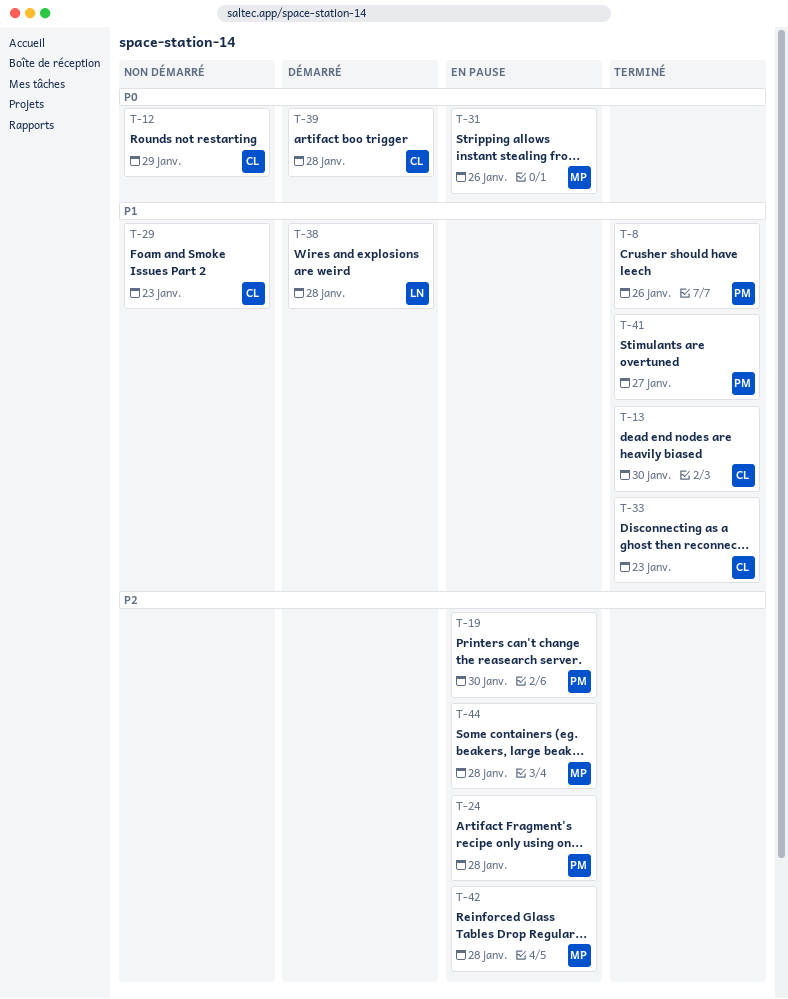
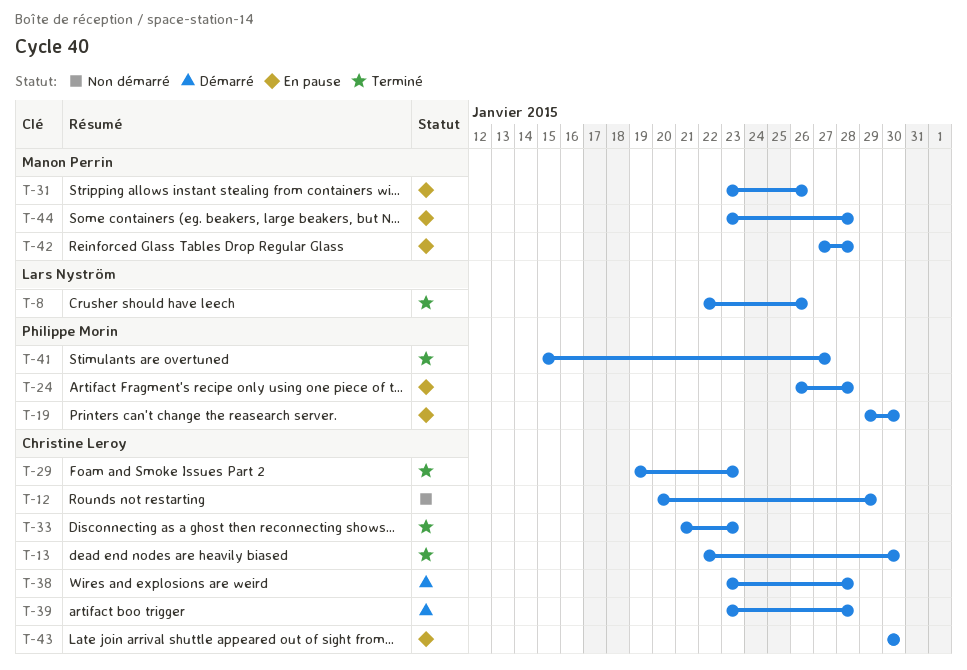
T-8, owner: Philippe Morin -> Lars Nyström
T-29, status: Non démarré -> Terminé
T-38, owner: Lars Nyström -> Christine Leroy
T-43: none -> present

